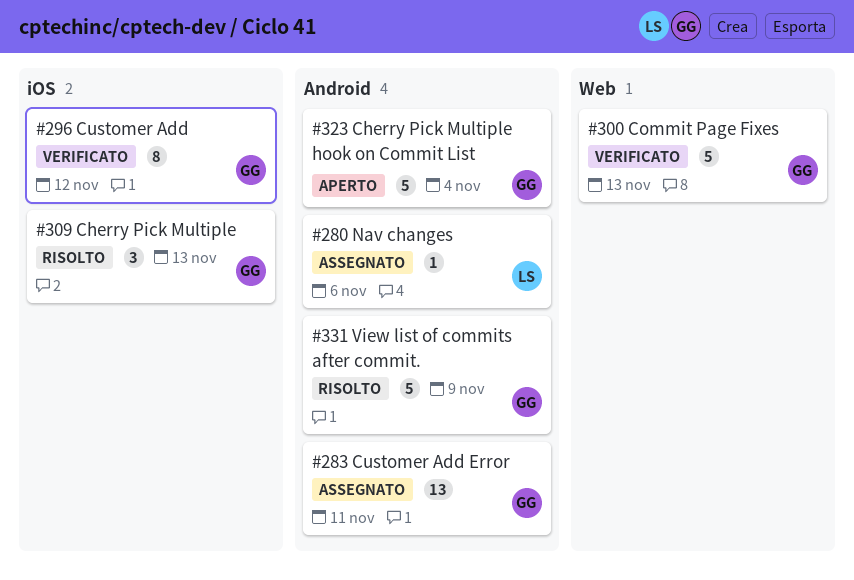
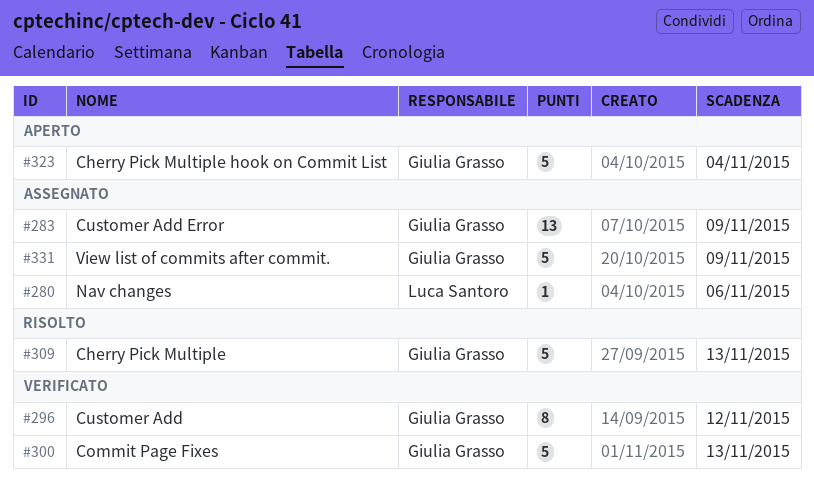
#283, due: Nov 11 -> Nov 9
#309, estimate: 3 -> 5
#331, status: Risolto -> Assegnato

